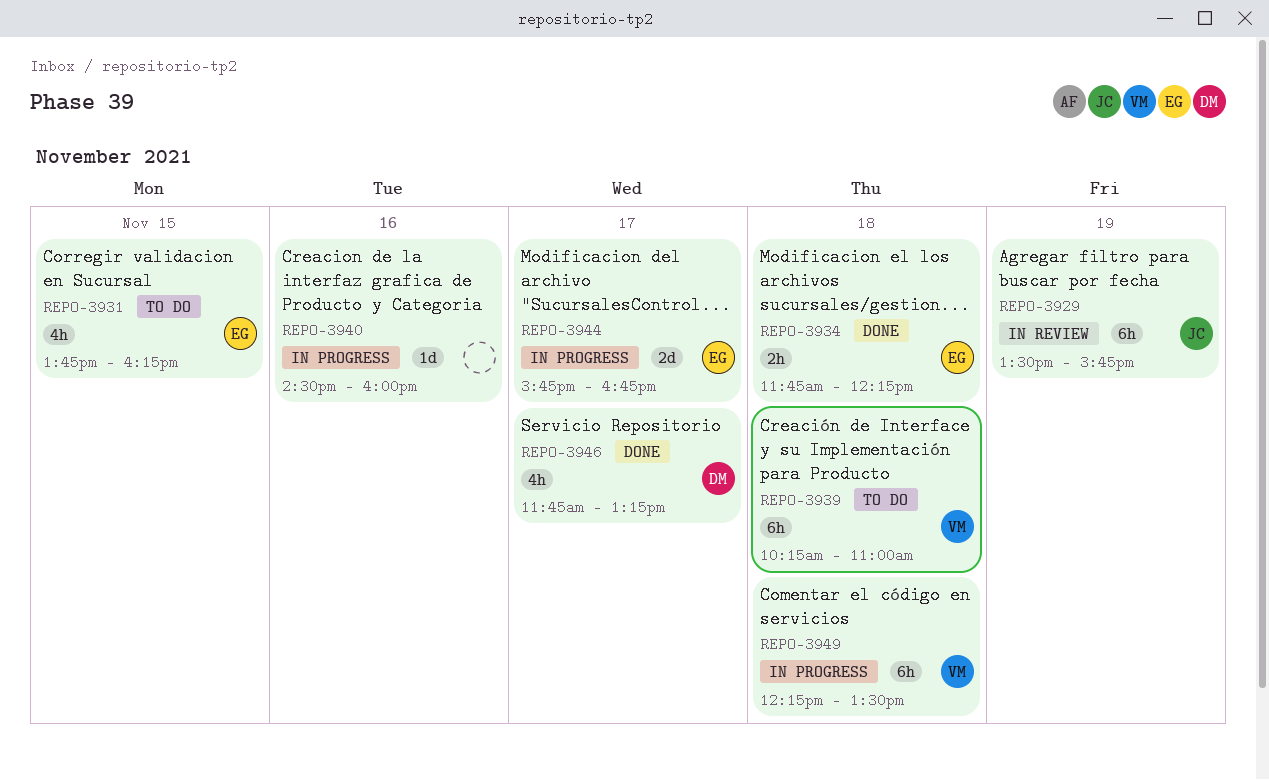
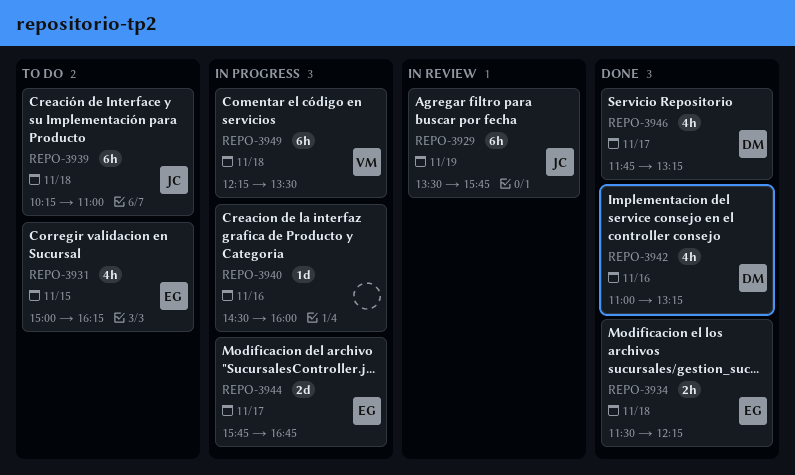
REPO-3931, begins: 13:45 -> 15:00
REPO-3934, begins: 11:45 -> 11:30
REPO-3939, owner: VM -> JC
REPO-3942: none -> present

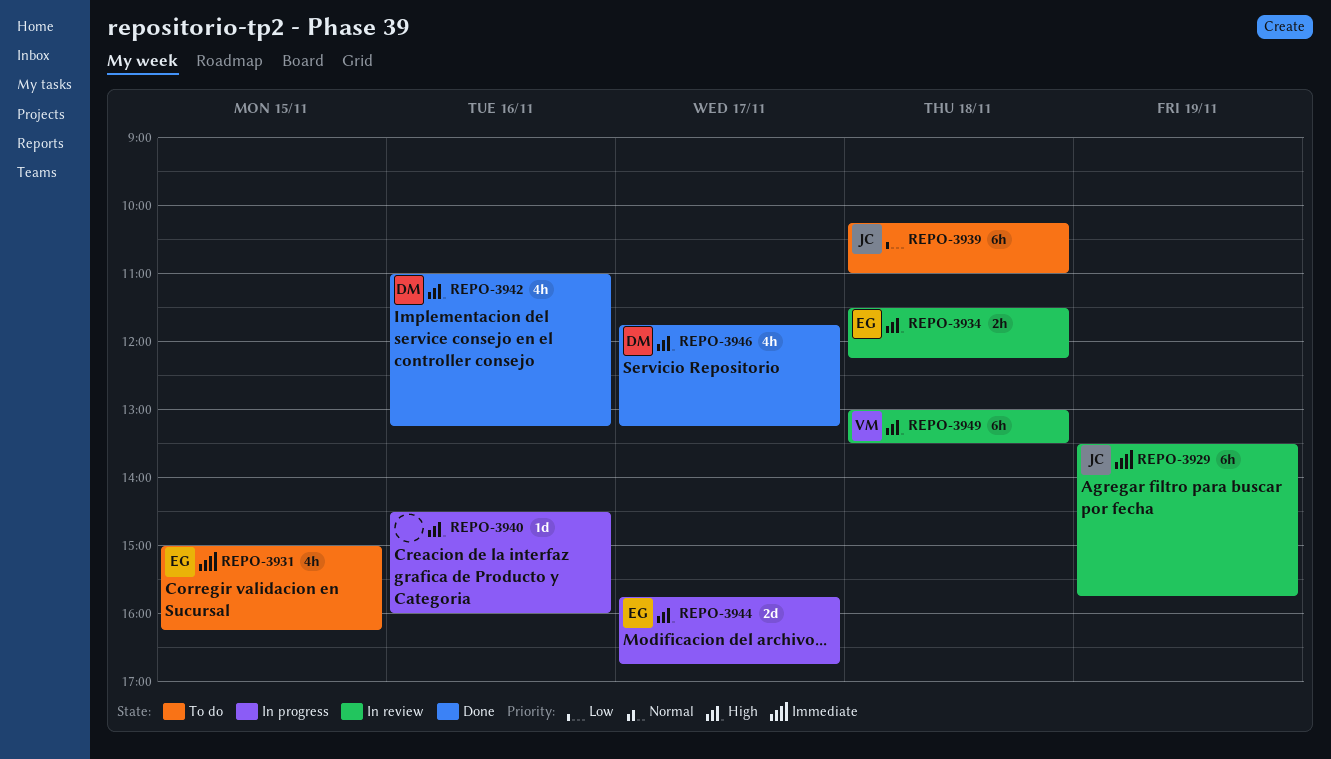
REPO-3934, status: Done -> In review
REPO-3949, status: In progress -> In review
REPO-3949, begins: 12:15 -> 13:00

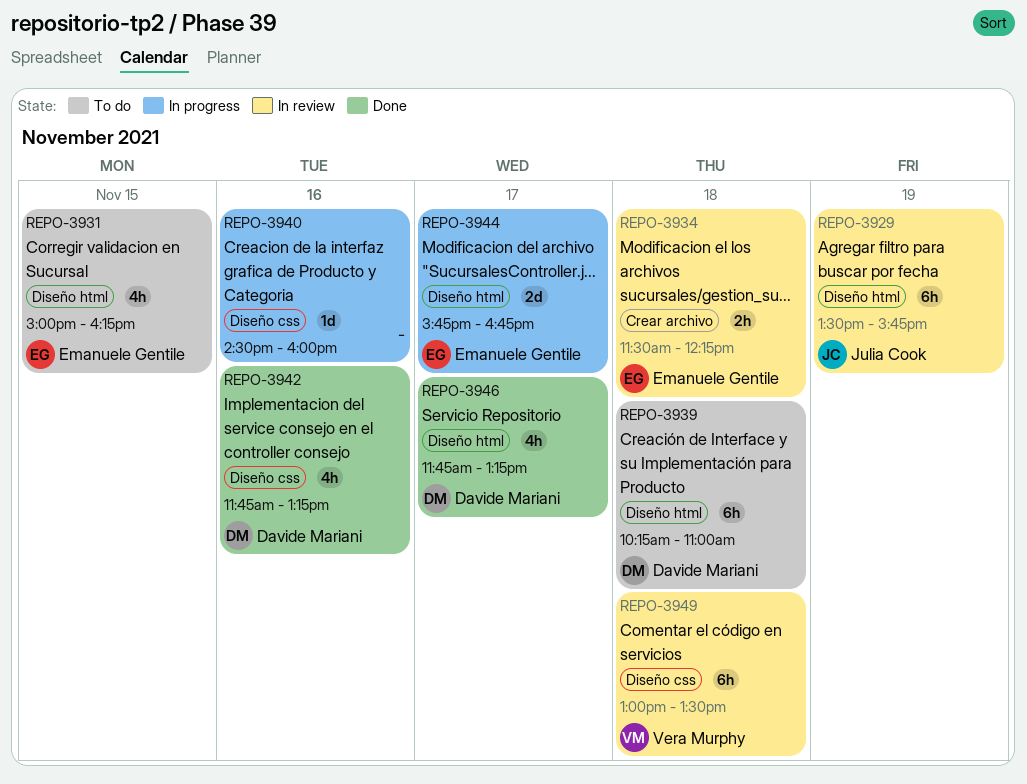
REPO-3939, owner: Julia Cook -> Davide Mariani
REPO-3942, begins: 11:00 -> 11:45

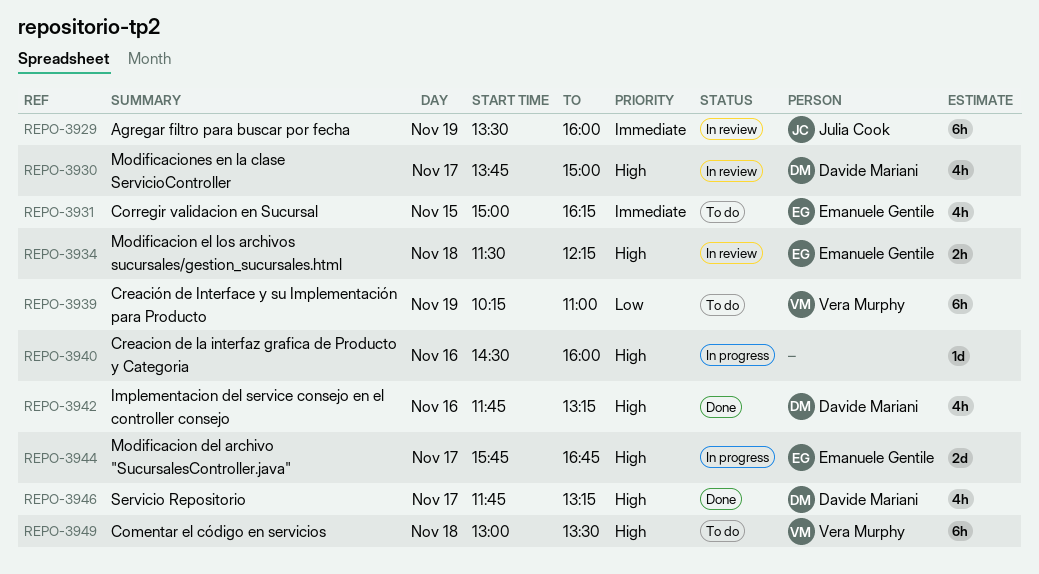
REPO-3929, ends: 15:45 -> 16:00
REPO-3930: none -> present
REPO-3939, owner: Davide Mariani -> Vera Murphy
REPO-3939, day: Nov 18 -> Nov 19
REPO-3949, status: In review -> To do

